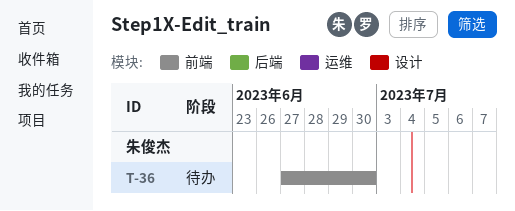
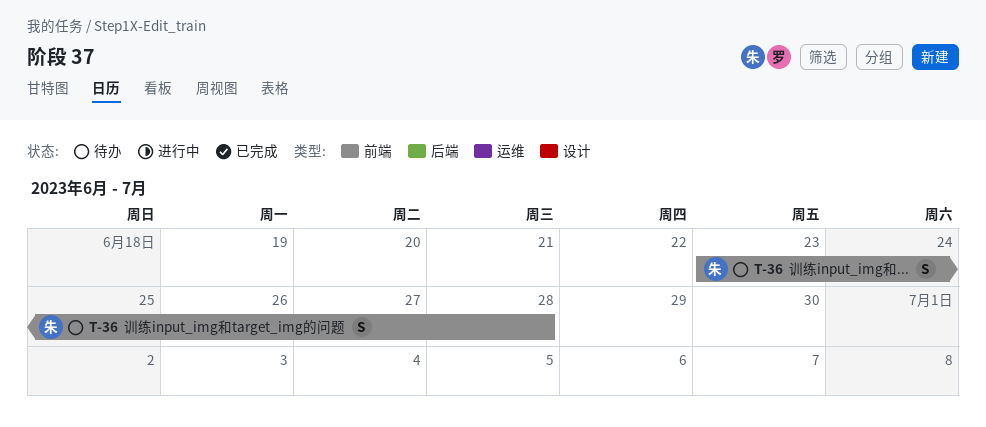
T-36, start: Jun 27 -> Jun 23
T-36, due: Jun 30 -> Jun 28

